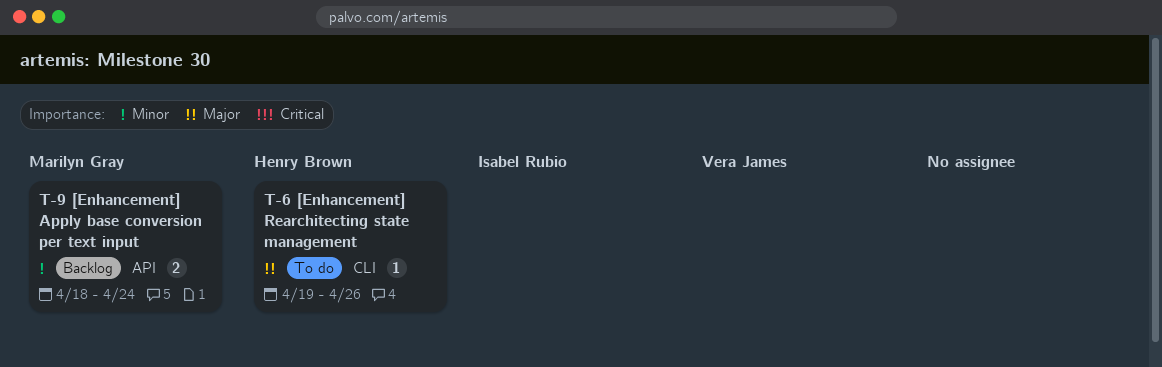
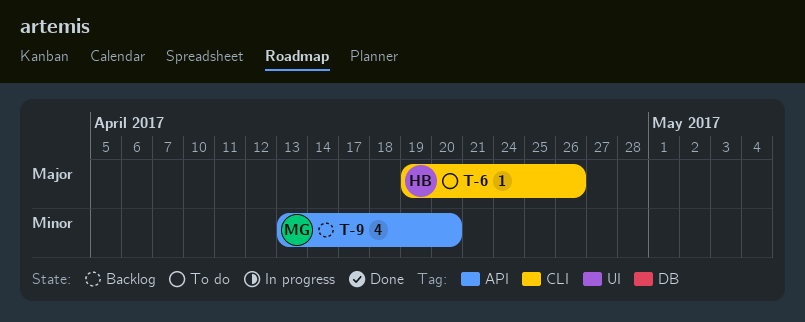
T-9, estimate: 2 -> 4
T-9, start: Apr 18 -> Apr 13
T-9, due: Apr 24 -> Apr 20

